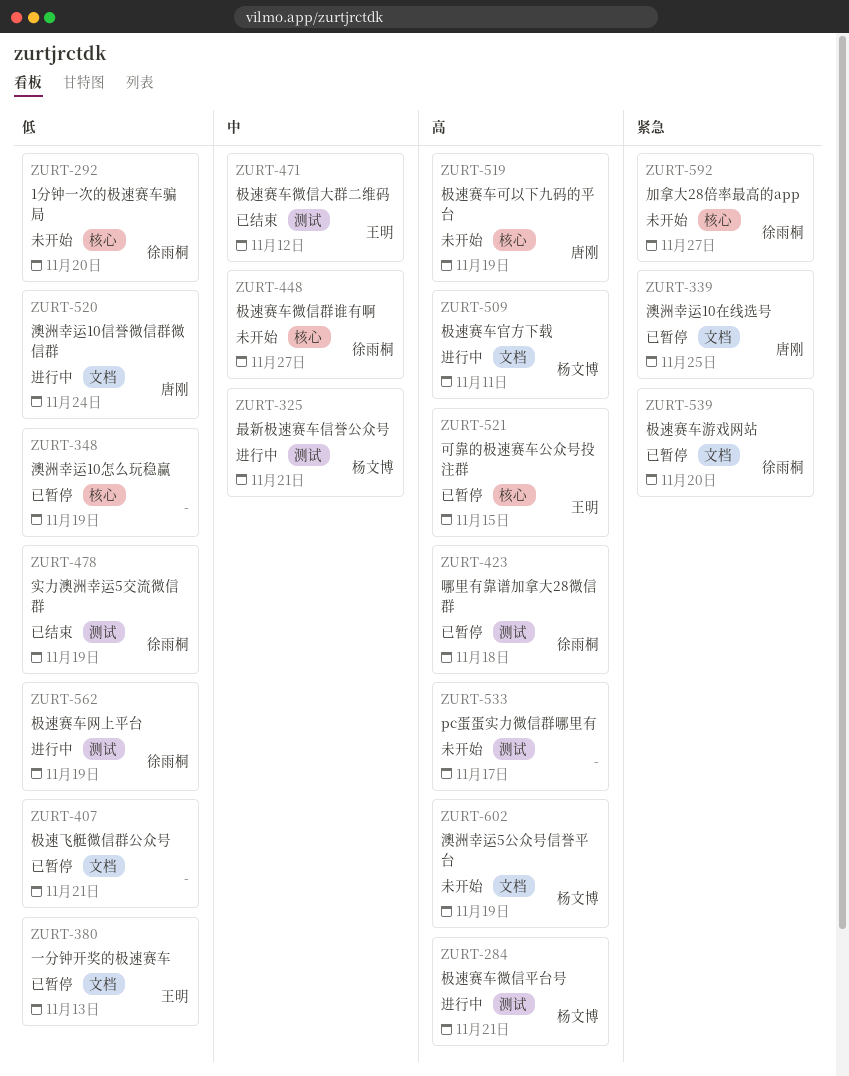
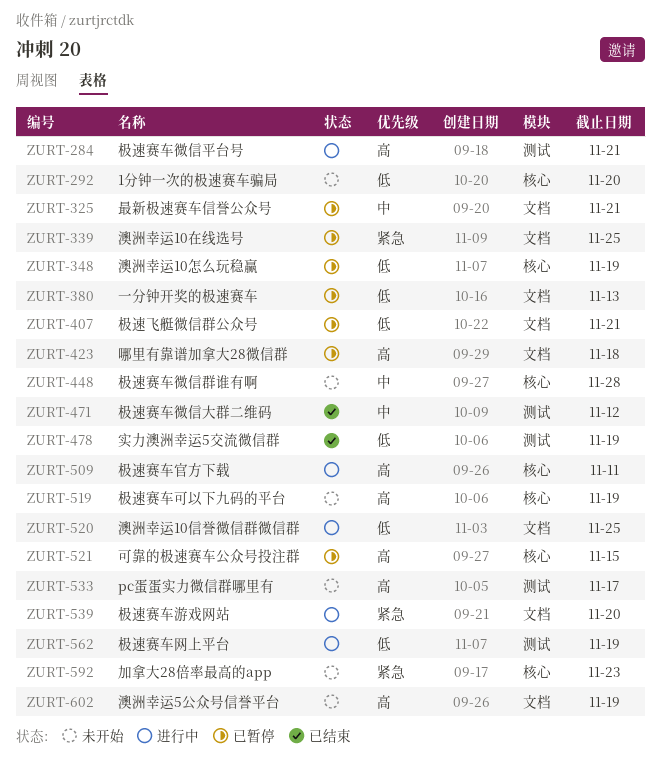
ZURT-325, status: 进行中 -> 已暂停
ZURT-325, label: 测试 -> 文档
ZURT-423, label: 测试 -> 文档
ZURT-448, due: Nov 27 -> Nov 28
ZURT-509, label: 文档 -> 核心
ZURT-520, due: Nov 24 -> Nov 25
ZURT-539, status: 已暂停 -> 进行中
ZURT-592, due: Nov 27 -> Nov 23

